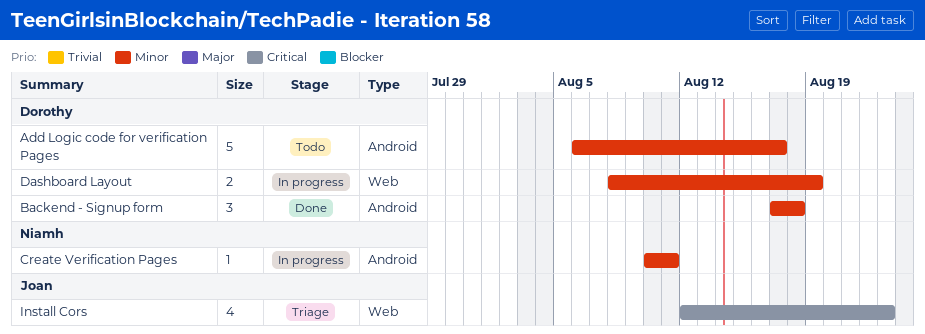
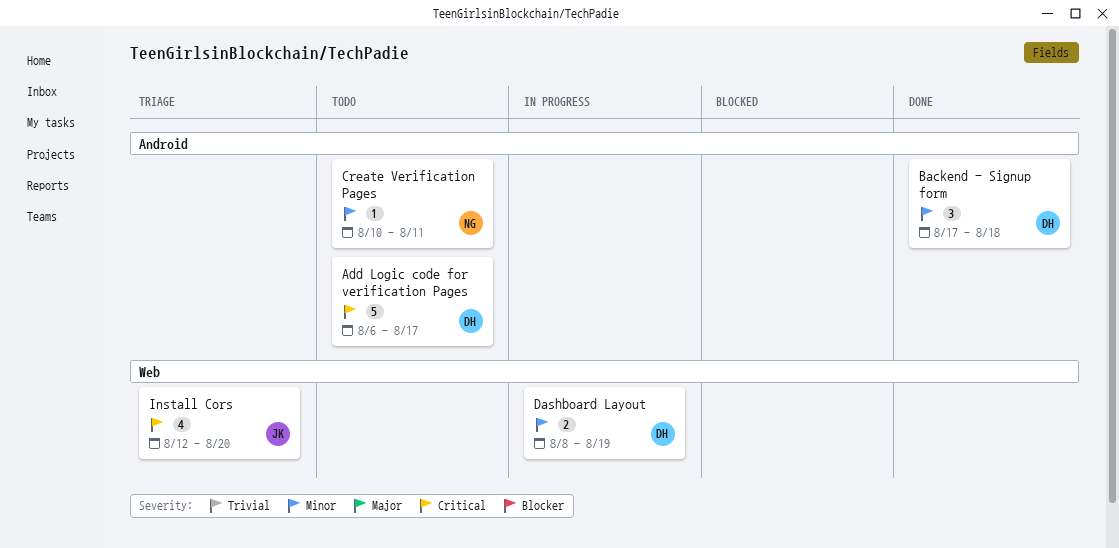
Add Logic code for verification Pages, priority: Minor -> Critical
Create Verification Pages, status: In progress -> Todo
Install Cors, due: Aug 23 -> Aug 20

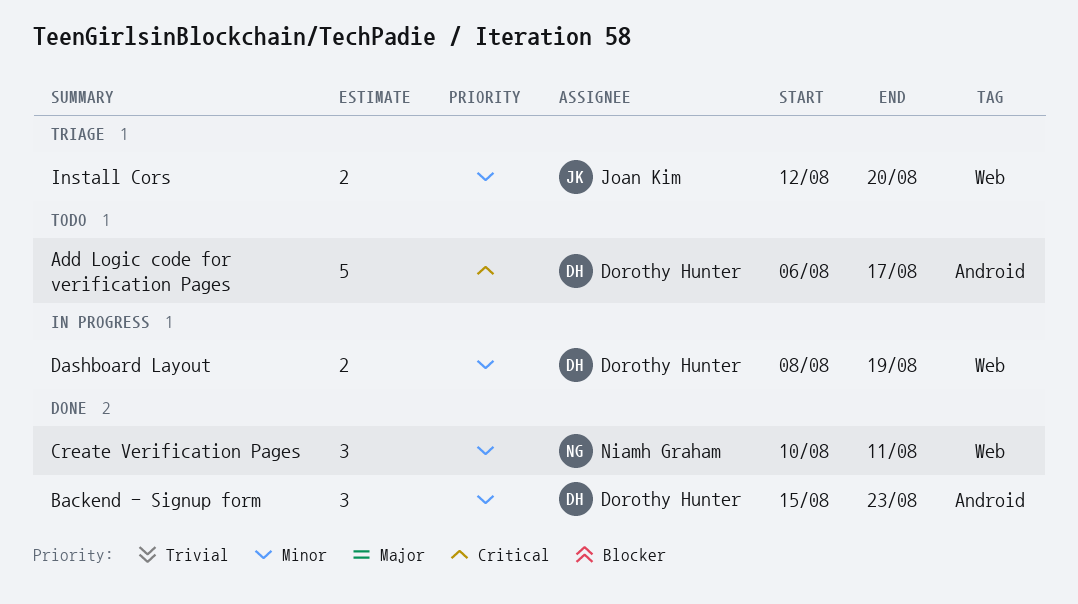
Backend - Signup form, start: Aug 17 -> Aug 15
Backend - Signup form, due: Aug 18 -> Aug 23
Create Verification Pages, status: Todo -> Done
Create Verification Pages, label: Android -> Web
Create Verification Pages, estimate: 1 -> 3
Install Cors, priority: Critical -> Minor
Install Cors, estimate: 4 -> 2

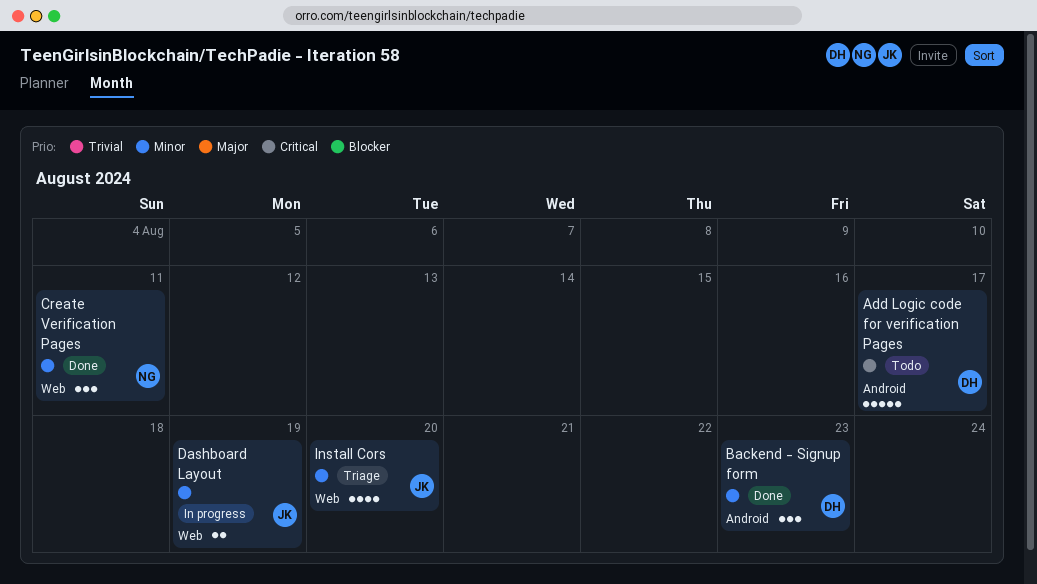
Dashboard Layout, owner: Dorothy Hunter -> Joan Kim
Install Cors, estimate: 2 -> 4

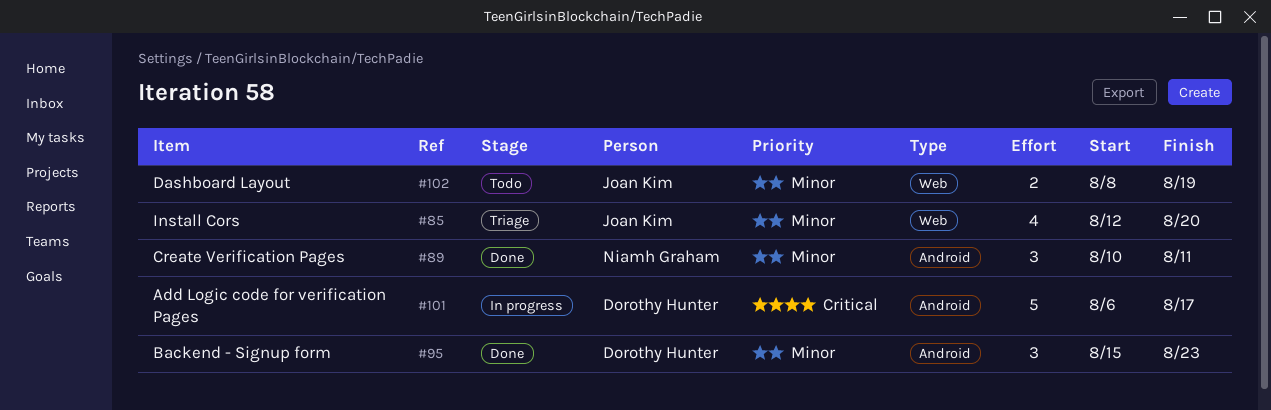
Add Logic code for verification Pages, status: Todo -> In progress
Create Verification Pages, label: Web -> Android
Dashboard Layout, status: In progress -> Todo

